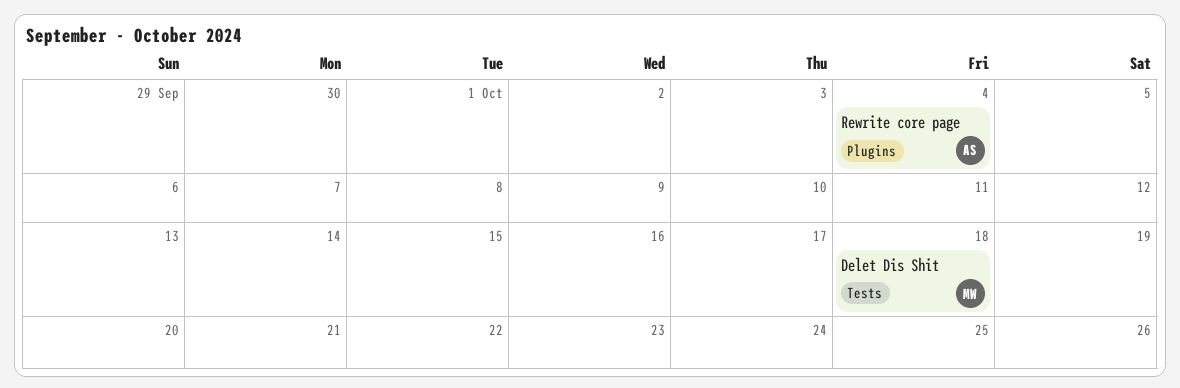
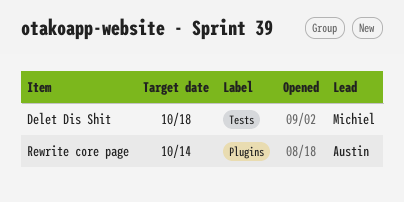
Rewrite core page, due: Oct 4 -> Oct 14

